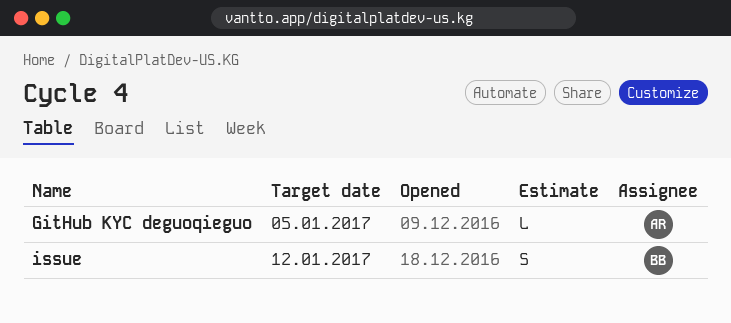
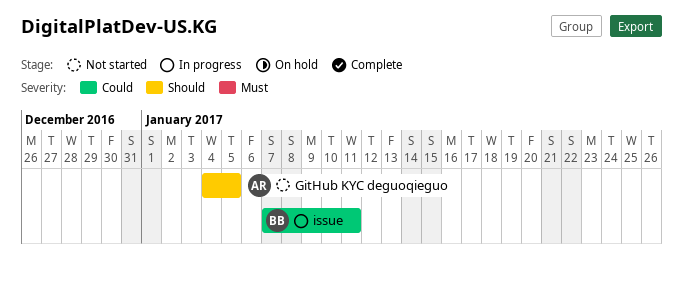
issue, due: Jan 12 -> Jan 11

